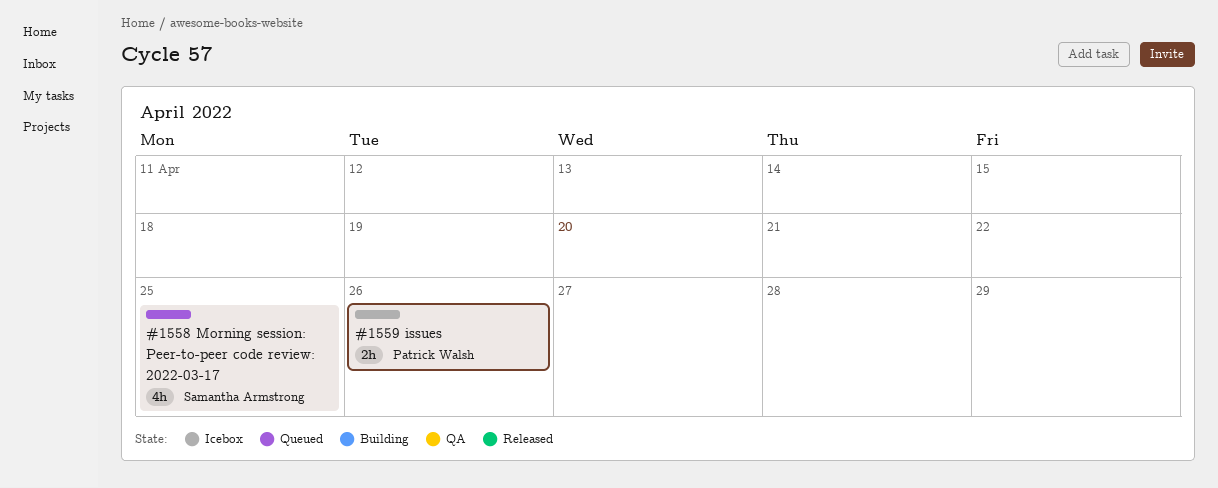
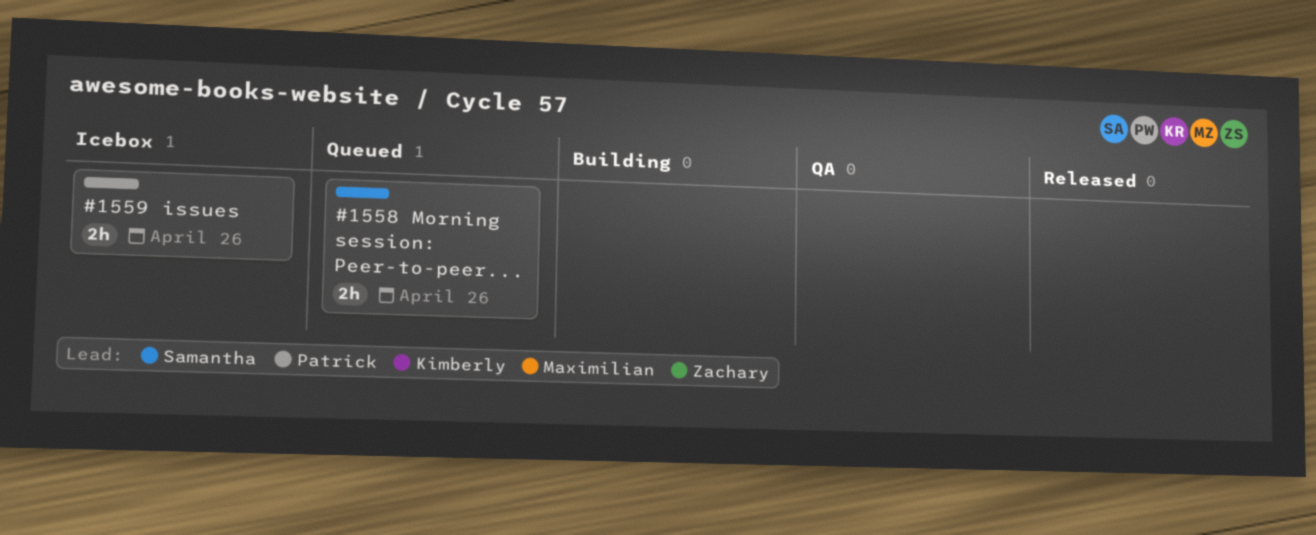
#1558, estimate: 4h -> 2h
#1558, due: Apr 25 -> Apr 26

